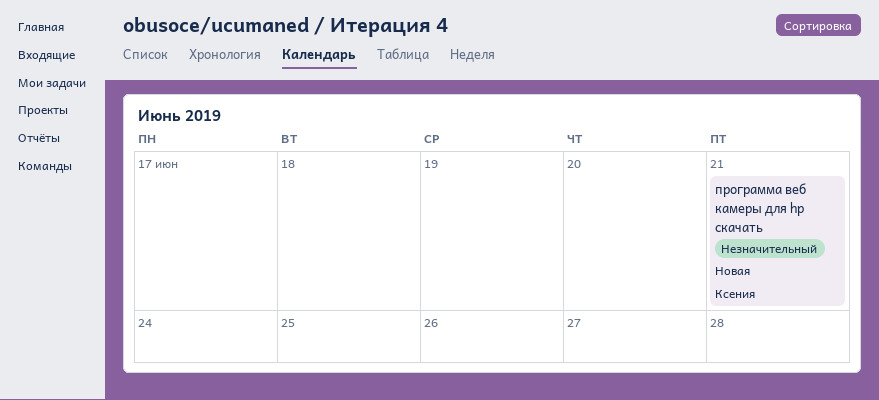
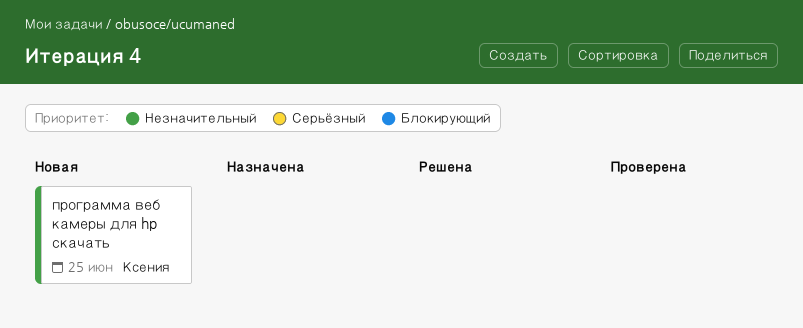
программа веб камеры для hp скачать, due: Jun 21 -> Jun 25

